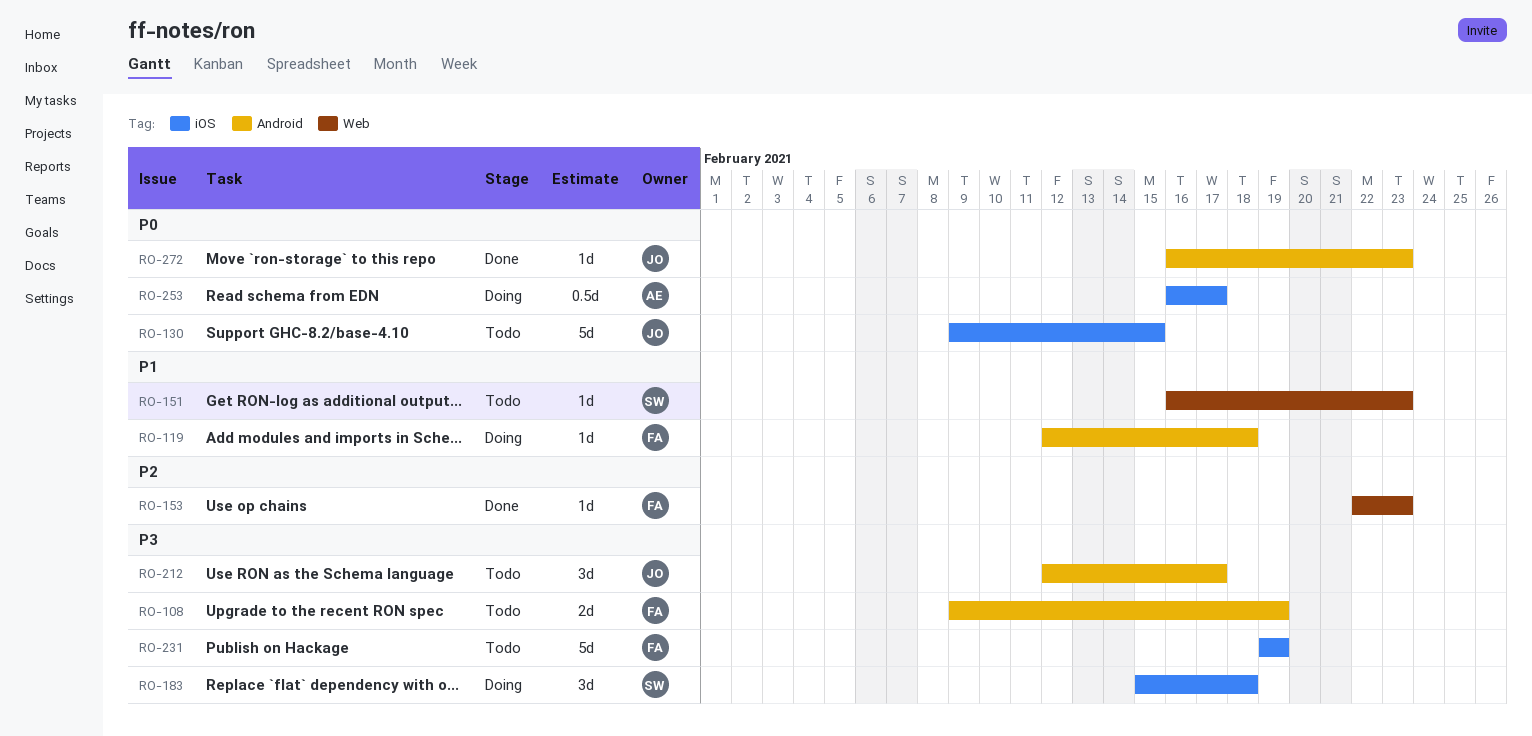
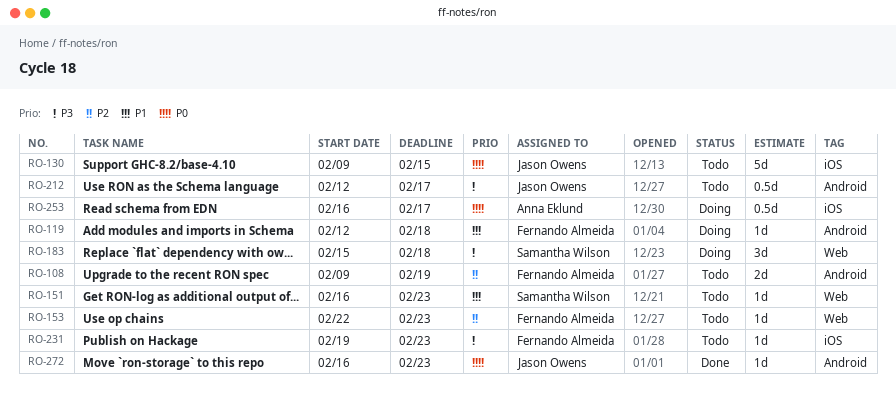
RO-108, priority: P3 -> P2
RO-153, status: Done -> Todo
RO-183, label: iOS -> Web
RO-212, estimate: 3d -> 0.5d
RO-231, estimate: 5d -> 1d
RO-231, due: Feb 19 -> Feb 23

